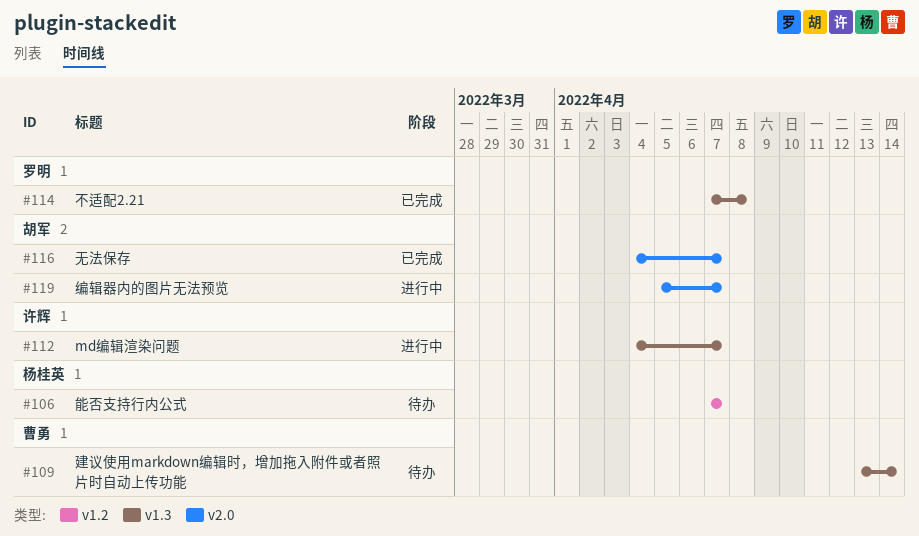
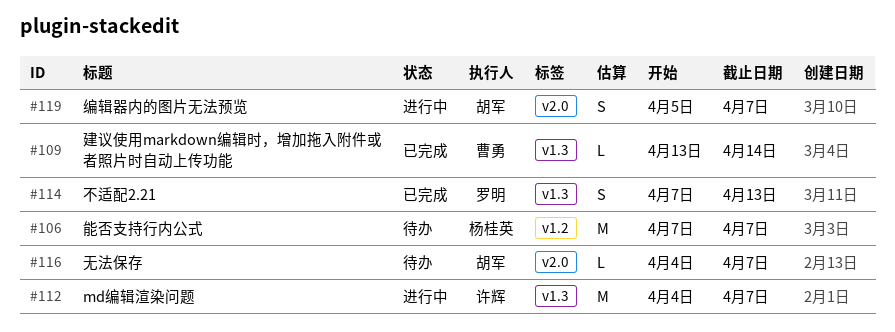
#109, status: 待办 -> 已完成
#114, due: Apr 8 -> Apr 13
#116, status: 已完成 -> 待办

